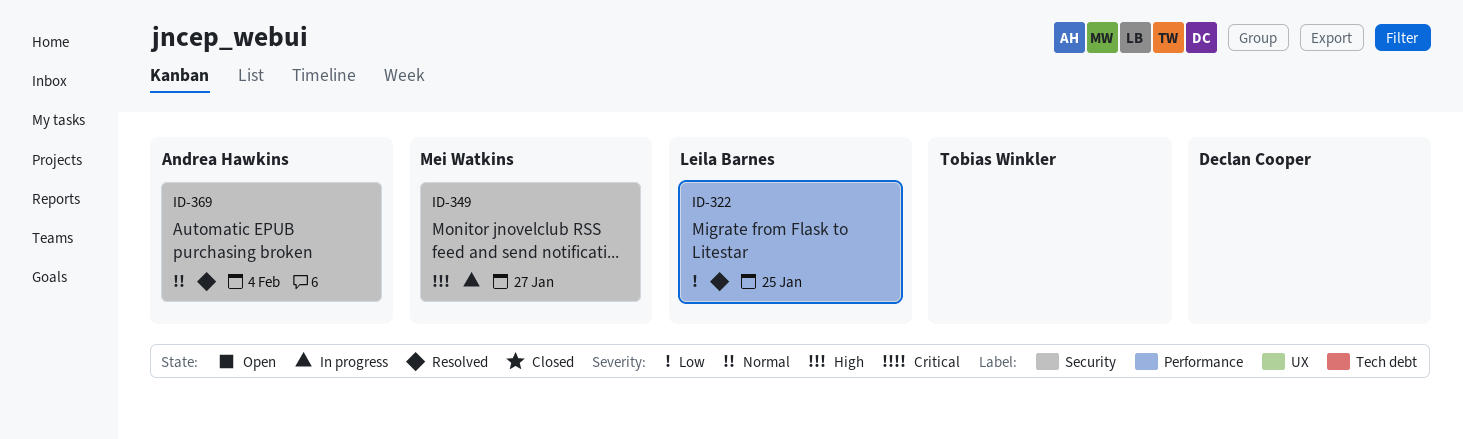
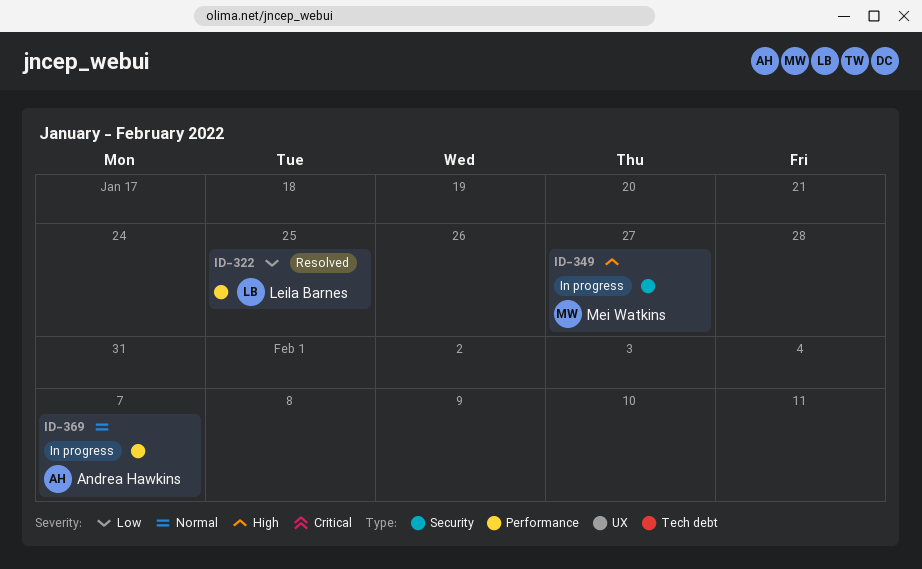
ID-369, status: Resolved -> In progress
ID-369, label: Security -> Performance
ID-369, due: Feb 4 -> Feb 7

